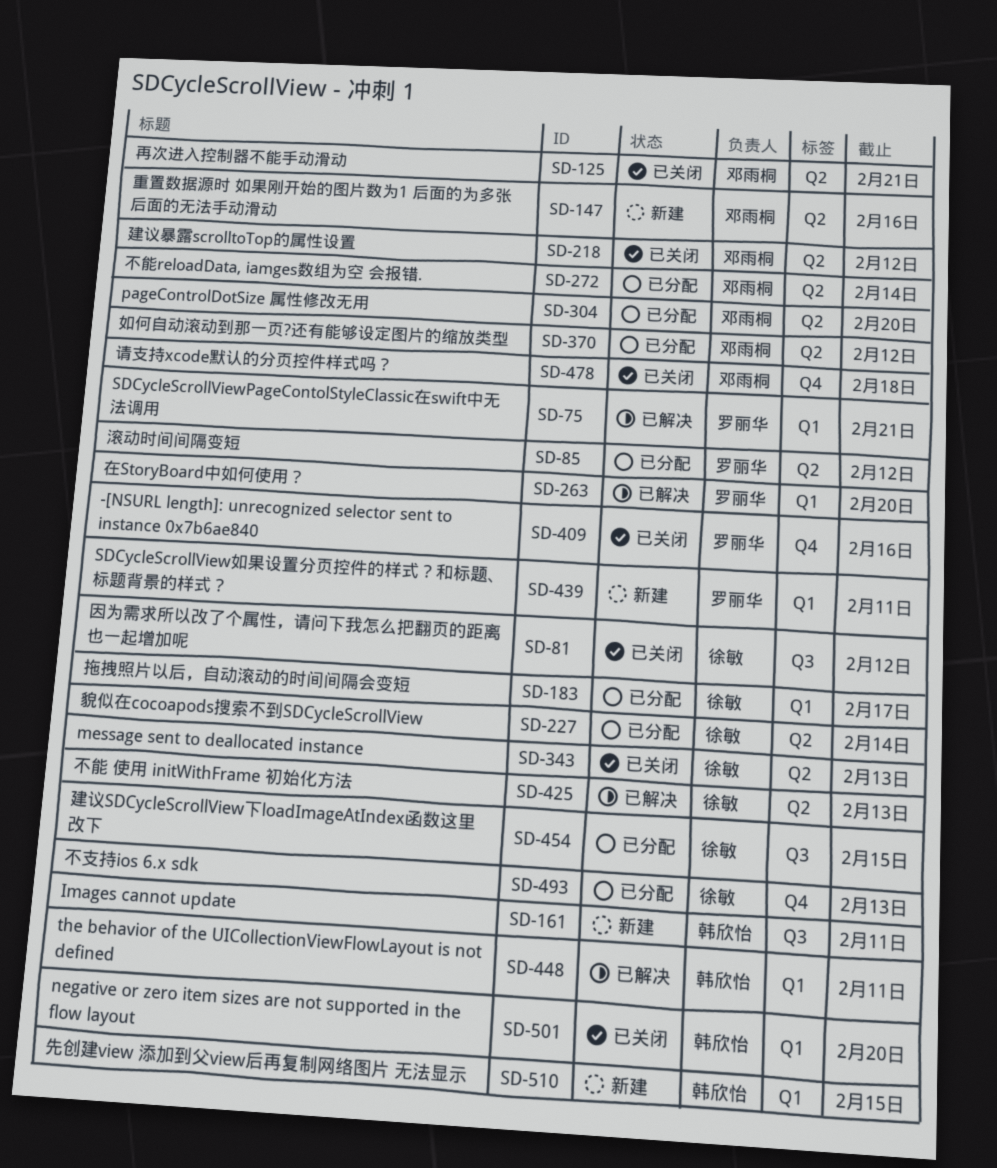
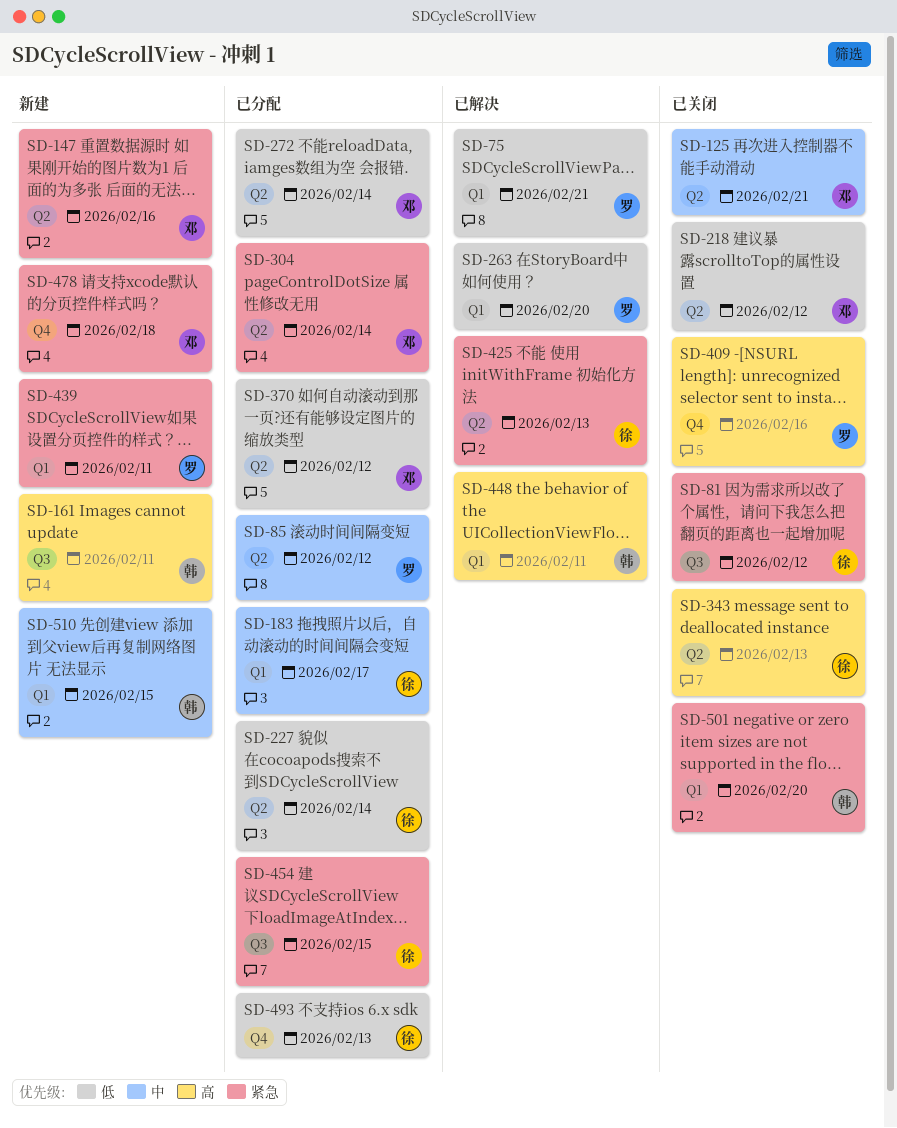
SD-304, due: Feb 20 -> Feb 14
SD-478, status: 已关闭 -> 新建

